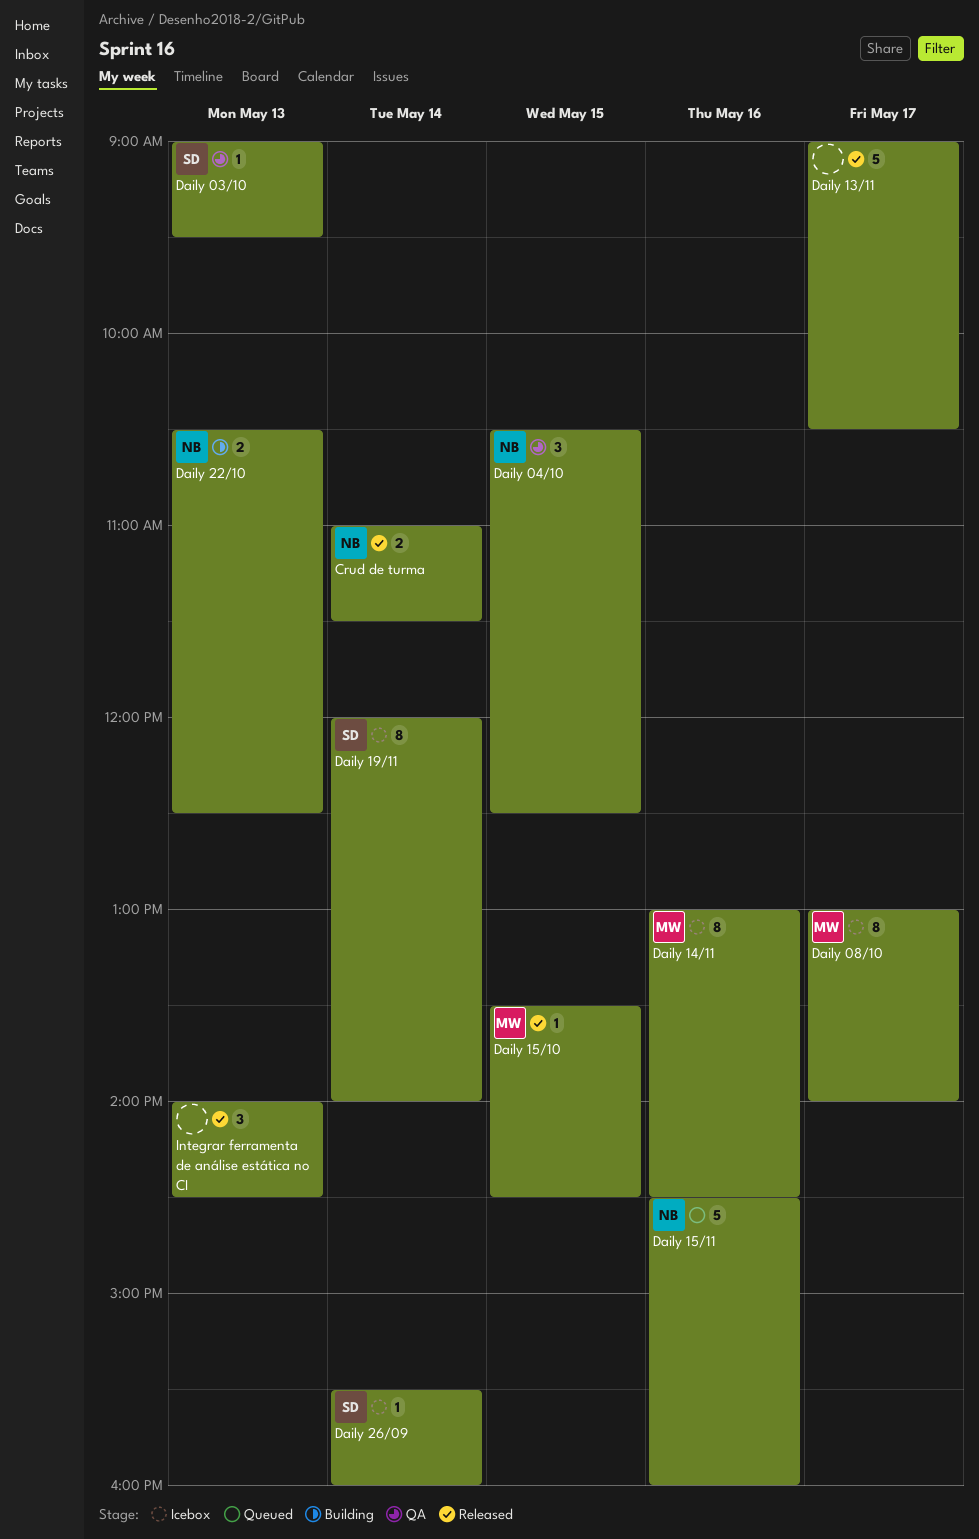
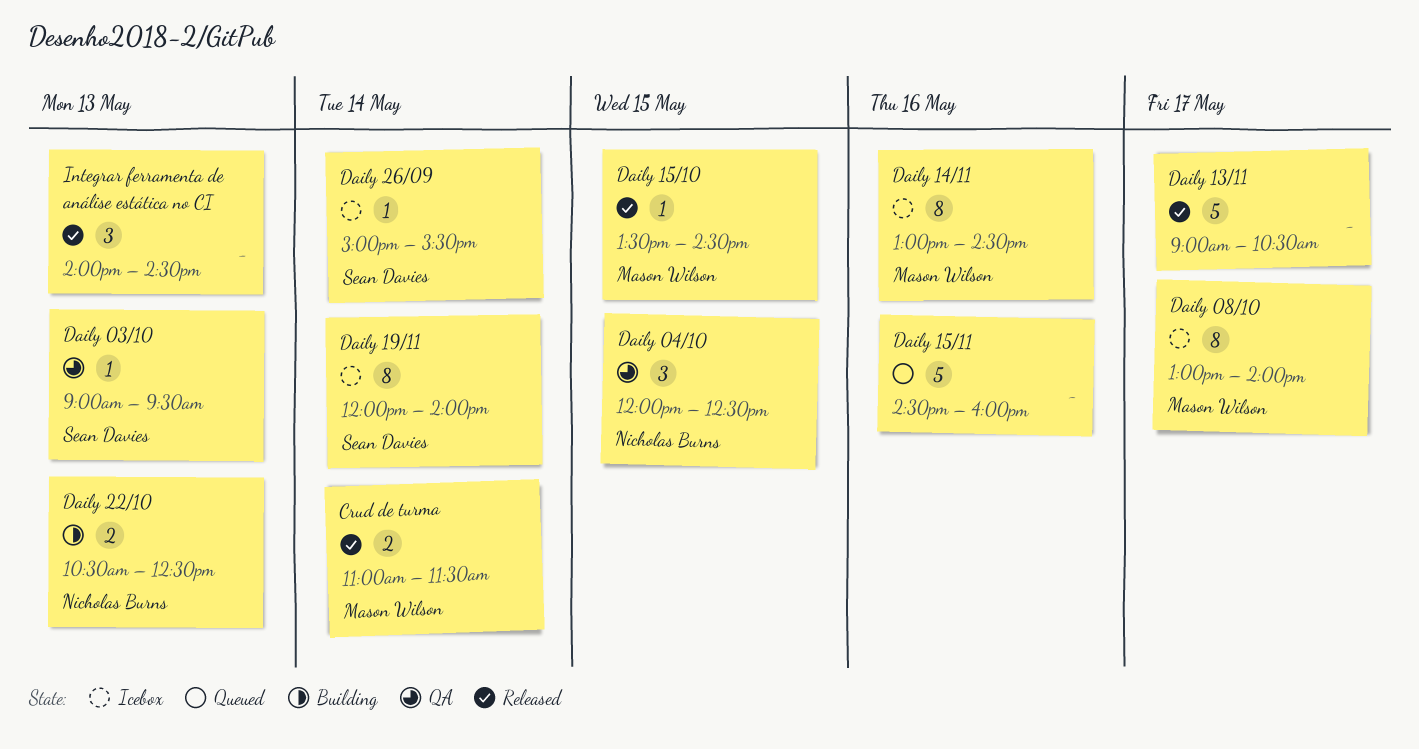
Crud de turma, owner: Nicholas Burns -> Mason Wilson
Daily 04/10, begins: 10:30 -> 12:00
Daily 15/11, owner: Nicholas Burns -> none
Daily 26/09, begins: 15:30 -> 15:00
Daily 26/09, ends: 16:00 -> 15:30

